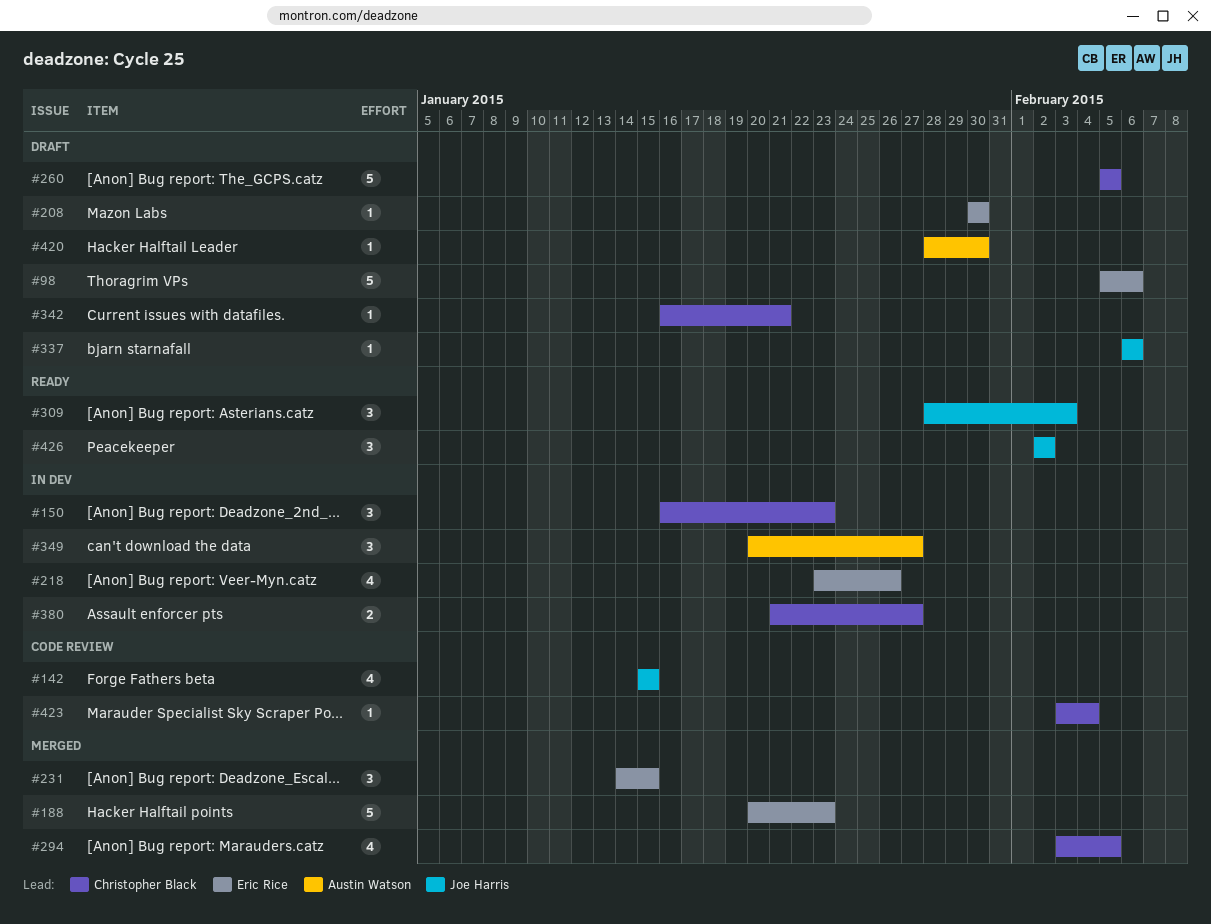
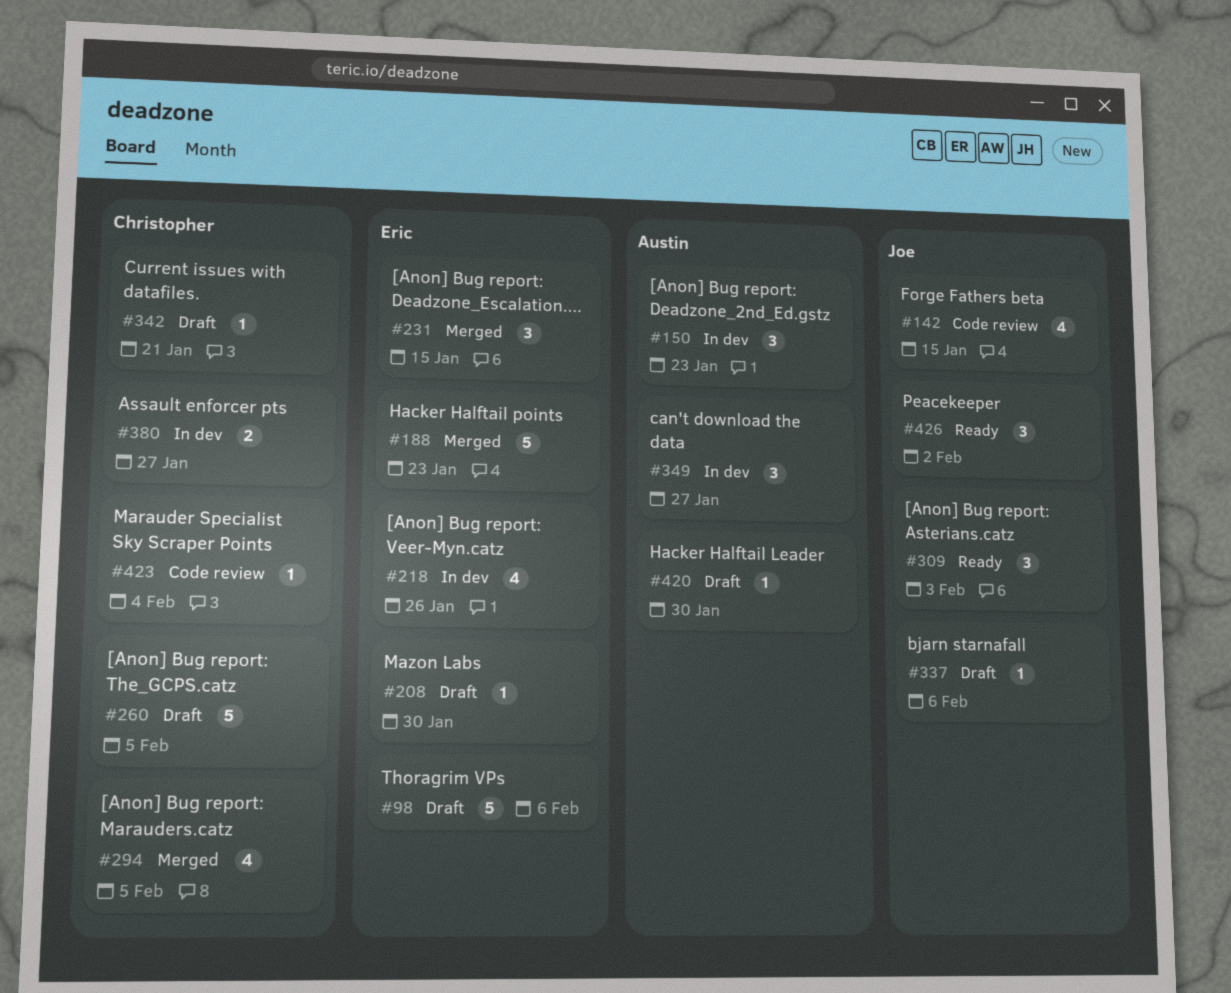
#150, owner: Christopher Black -> Austin Watson

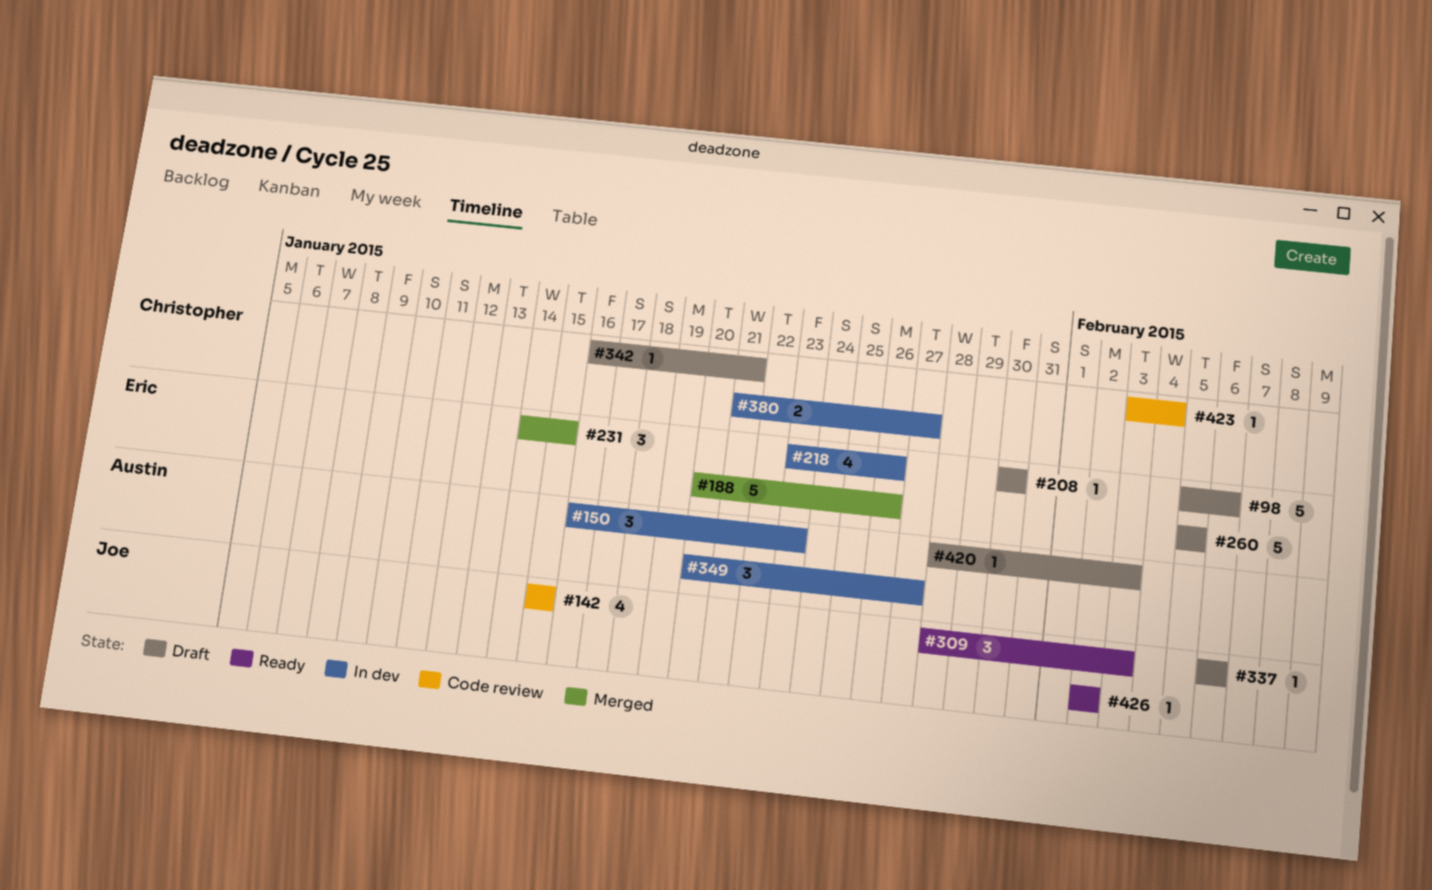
#188, due: Jan 23 -> Jan 26
#260, owner: Christopher -> Eric
#294: present -> none
#420, due: Jan 30 -> Feb 3
#426, estimate: 3 -> 1

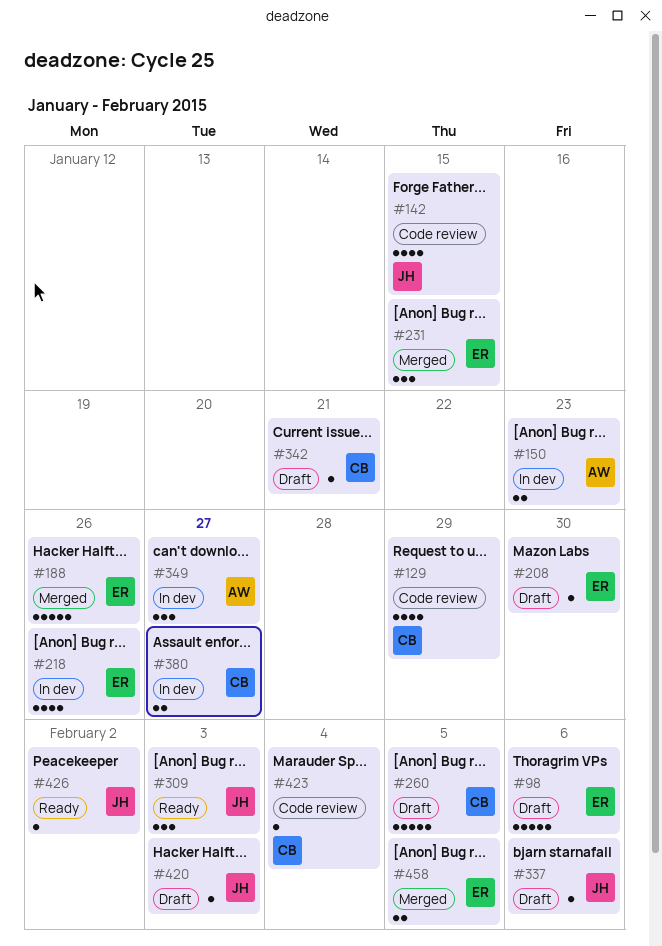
#129: none -> present
#150, estimate: 3 -> 2
#260, owner: Eric -> Christopher
#420, owner: Austin -> Joe
#458: none -> present

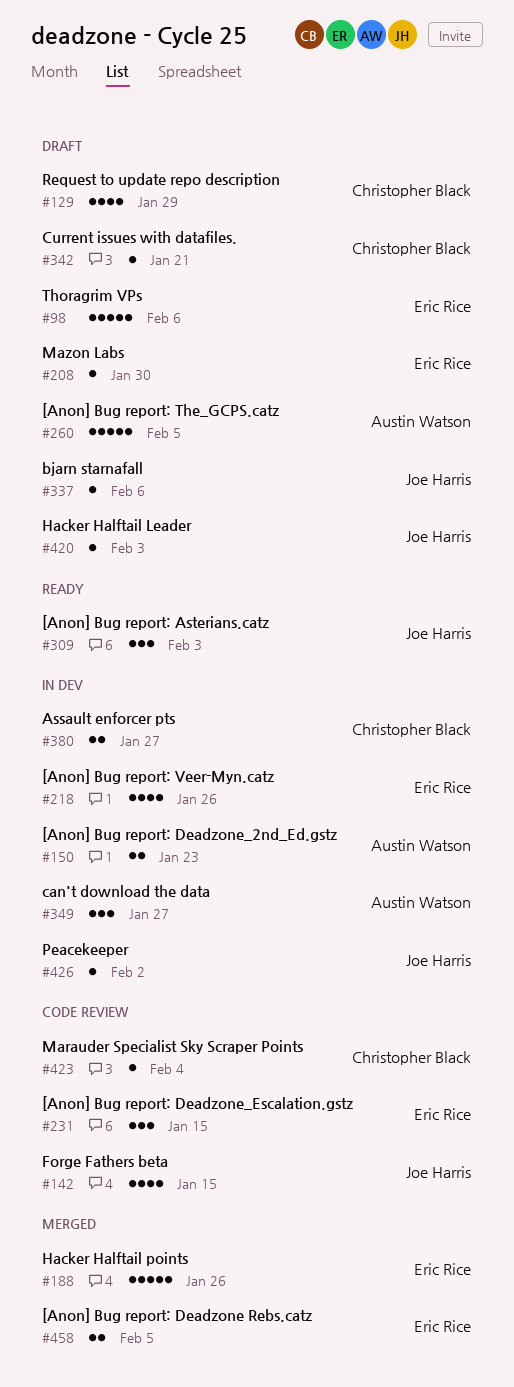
#129, status: Code review -> Draft
#231, status: Merged -> Code review
#260, owner: Christopher Black -> Austin Watson
#426, status: Ready -> In dev

